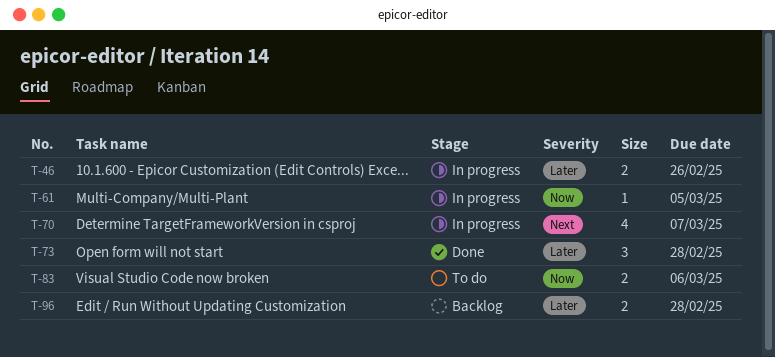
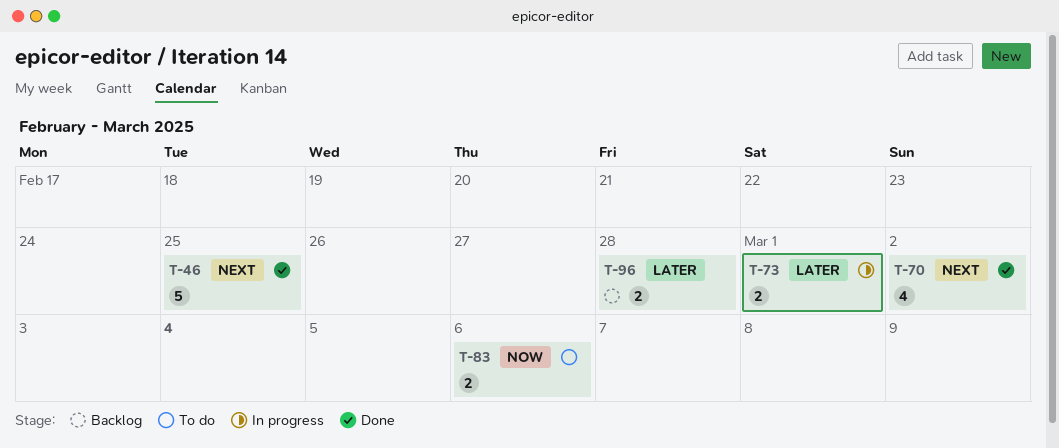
T-46, status: In progress -> Done
T-46, priority: Later -> Next
T-46, estimate: 2 -> 5
T-46, due: Feb 26 -> Feb 25
T-61: present -> none
T-70, status: In progress -> Done
T-70, due: Mar 7 -> Mar 2
T-73, status: Done -> In progress
T-73, estimate: 3 -> 2
T-73, due: Feb 28 -> Mar 1

